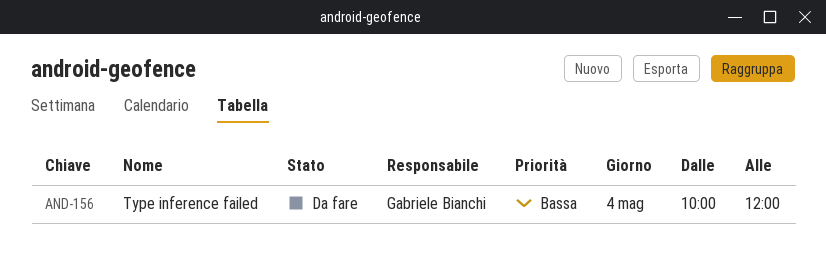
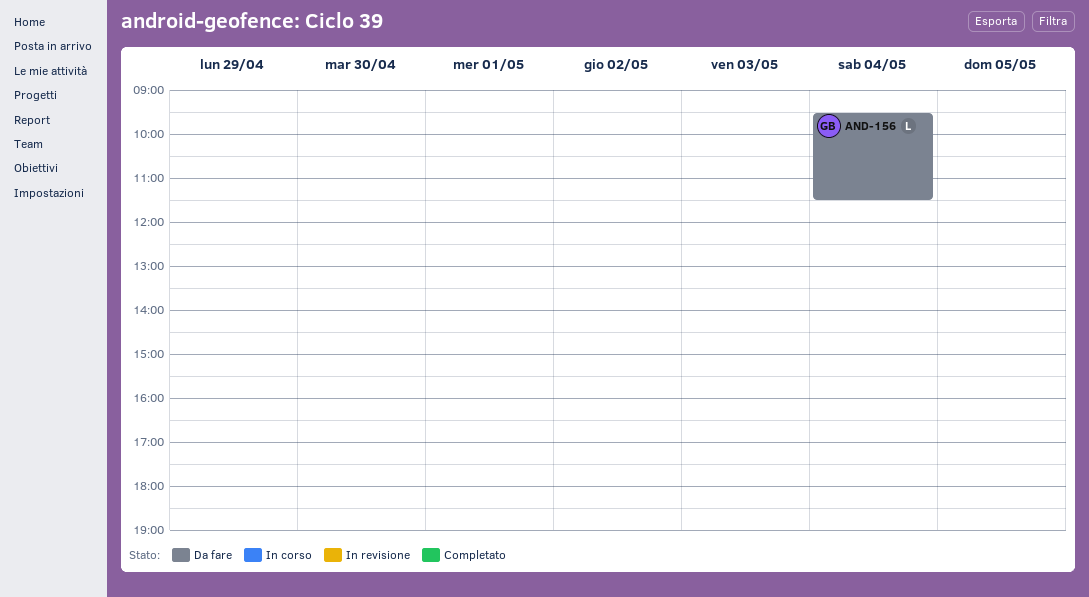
AND-156, begins: 10:00 -> 09:30
AND-156, ends: 12:00 -> 11:30

